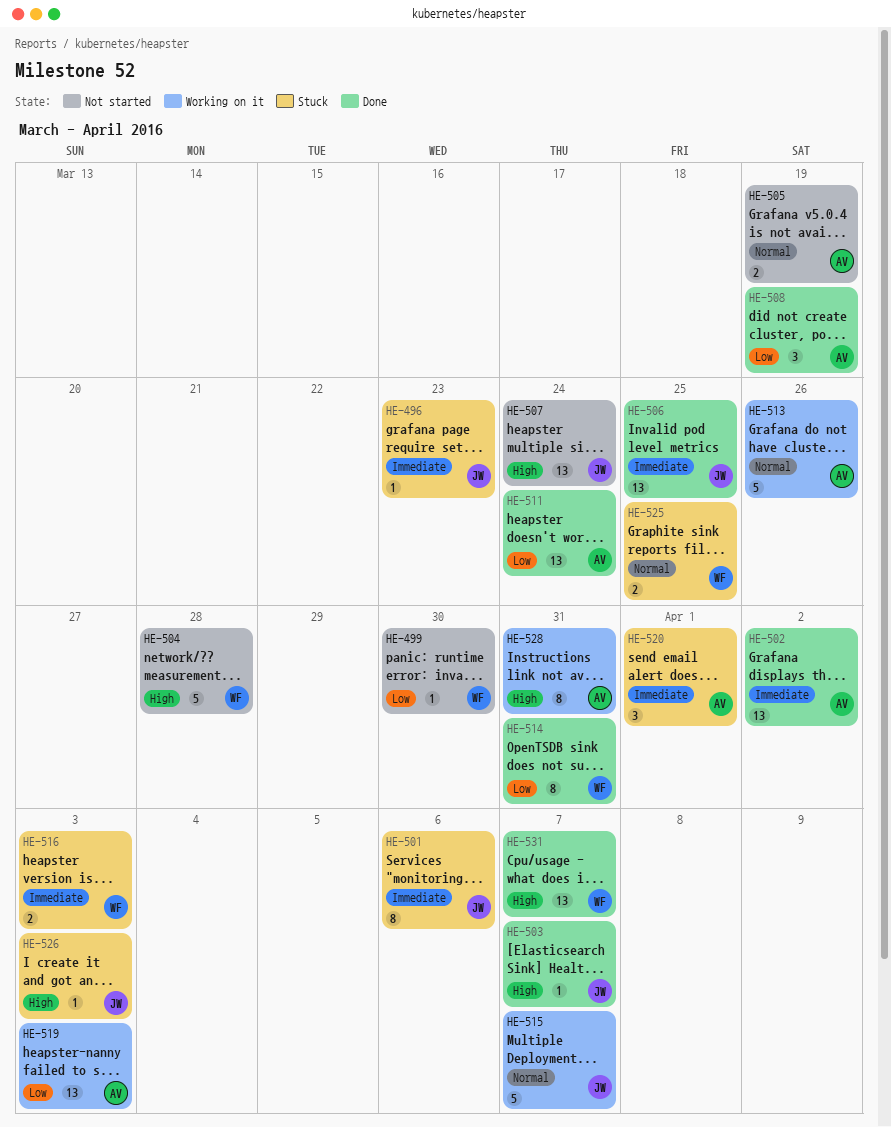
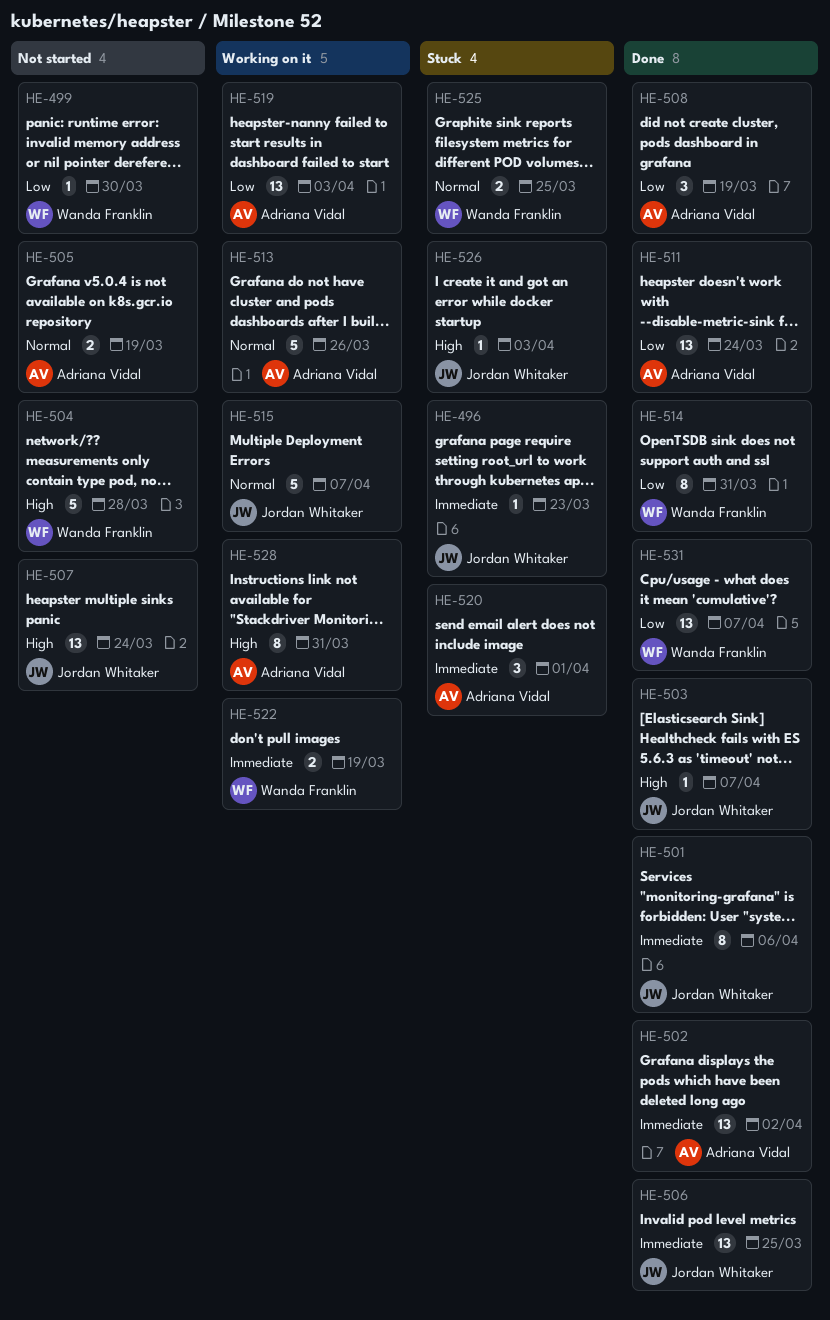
HE-501, status: Stuck -> Done
HE-516: present -> none
HE-522: none -> present
HE-531, priority: High -> Low

